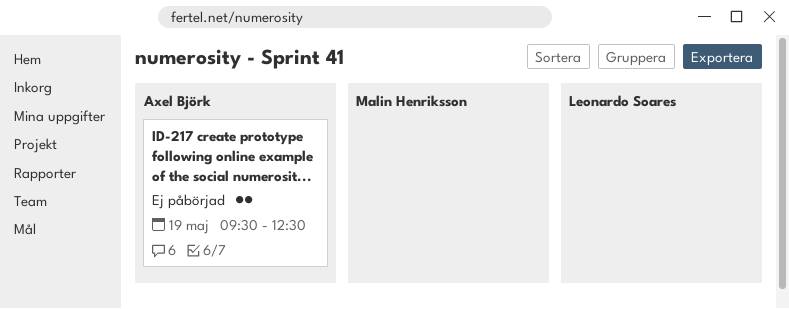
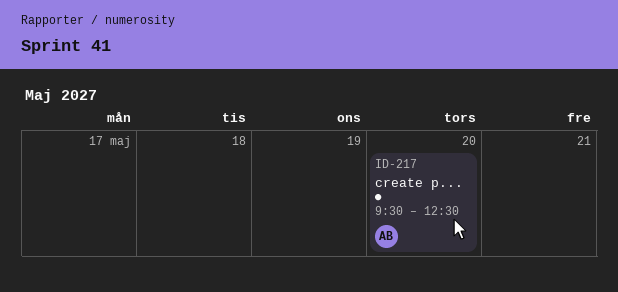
ID-217, estimate: 2 -> 1
ID-217, day: May 19 -> May 20

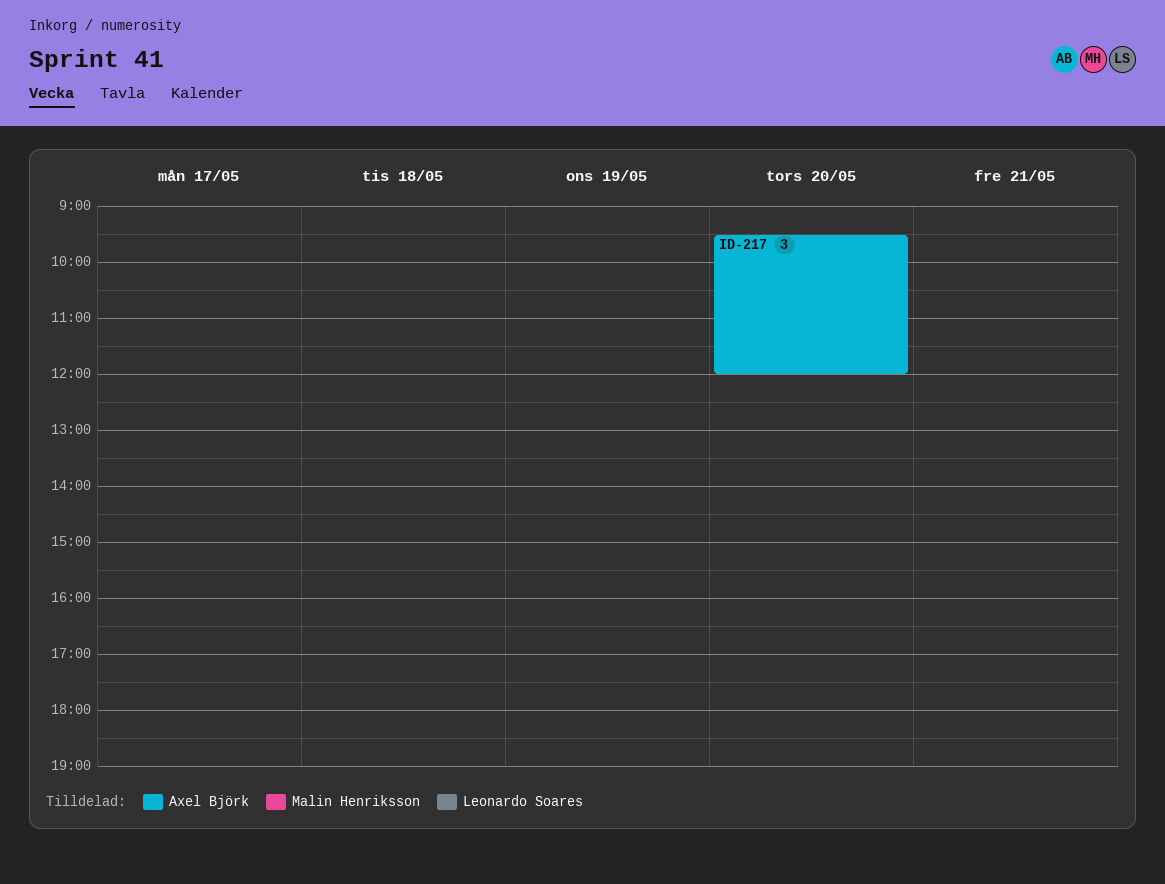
ID-217, estimate: 1 -> 3
ID-217, ends: 12:30 -> 12:00

